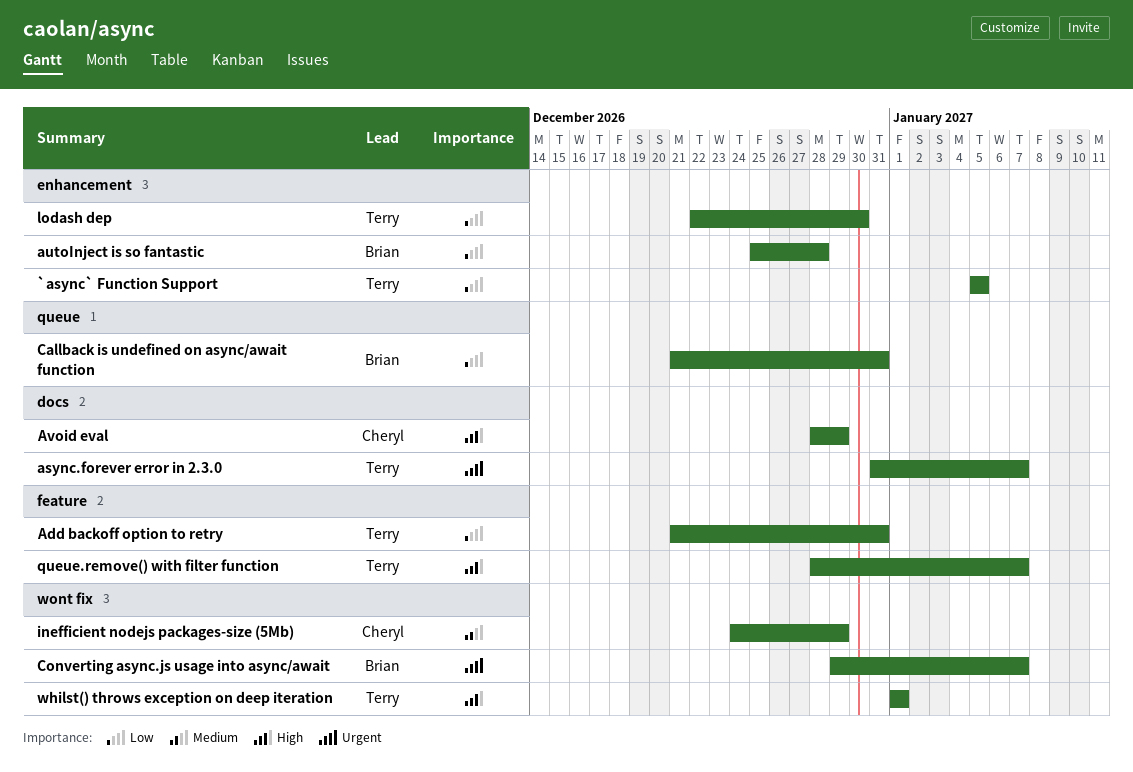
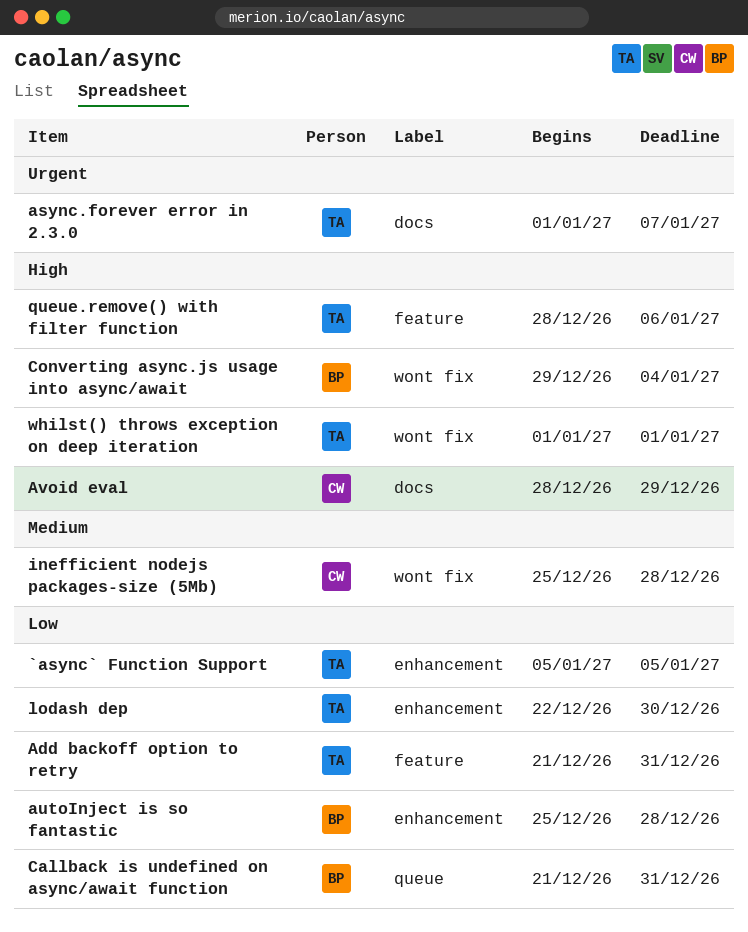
async.forever error in 2.3.0, start: Dec 31 -> Jan 1
Converting async.js usage into async/await, priority: Urgent -> High
Converting async.js usage into async/await, due: Jan 7 -> Jan 4
inefficient nodejs packages-size (5Mb), start: Dec 24 -> Dec 25
inefficient nodejs packages-size (5Mb), due: Dec 29 -> Dec 28
queue.remove() with filter function, due: Jan 7 -> Jan 6

